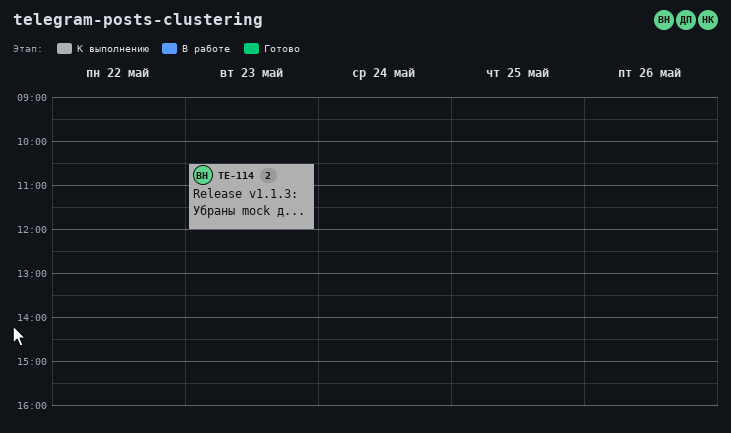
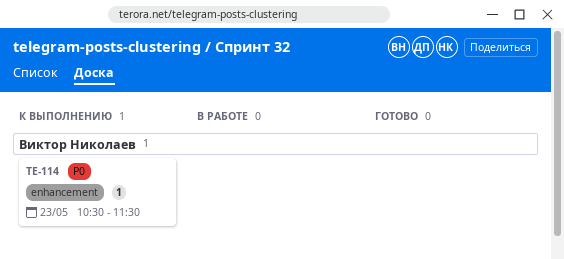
TE-114, estimate: 2 -> 1
TE-114, ends: 12:00 -> 11:30

